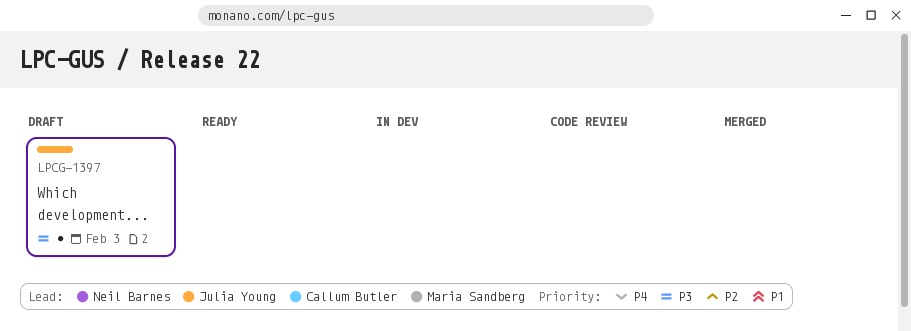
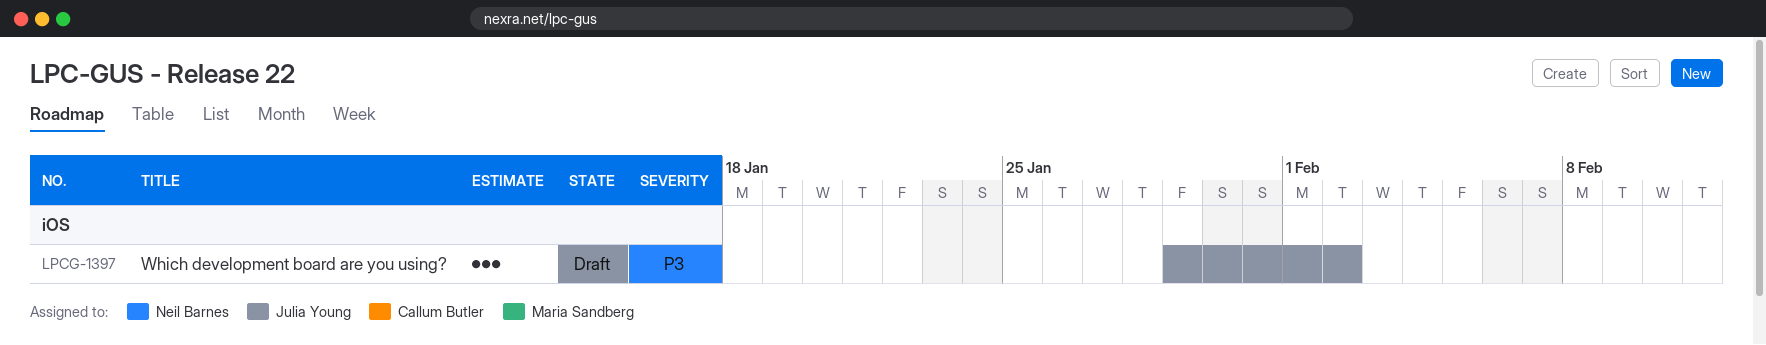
LPCG-1397, estimate: 1 -> 3
LPCG-1397, due: Feb 3 -> Feb 2

